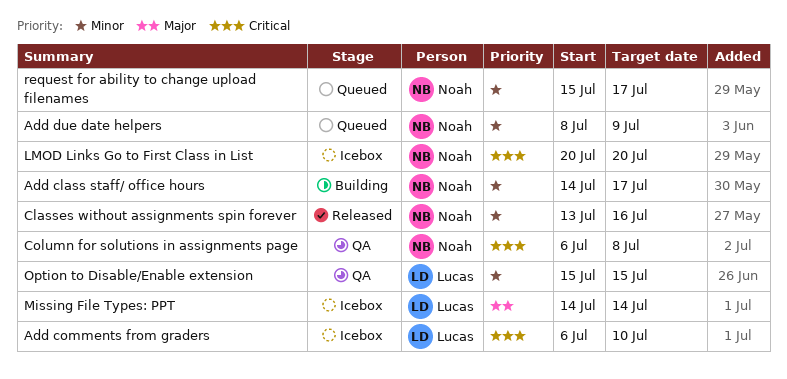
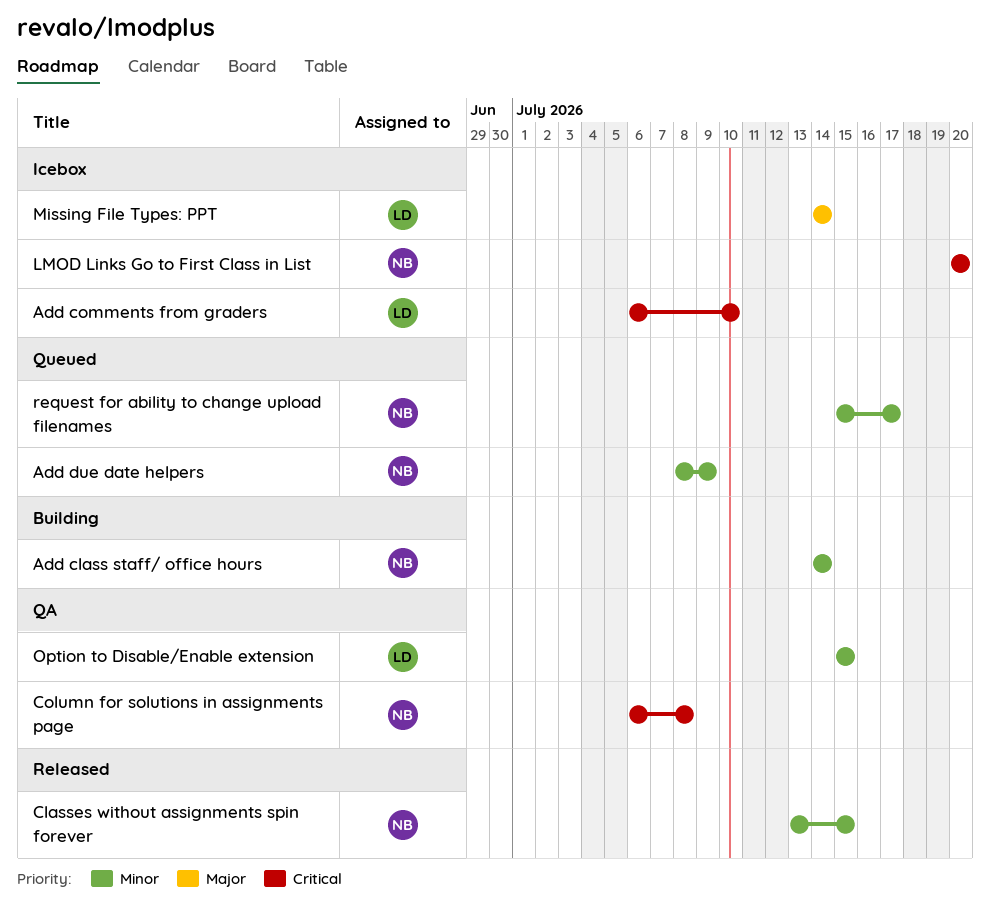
Add class staff/ office hours, due: Jul 17 -> Jul 14
Classes without assignments spin forever, due: Jul 16 -> Jul 15

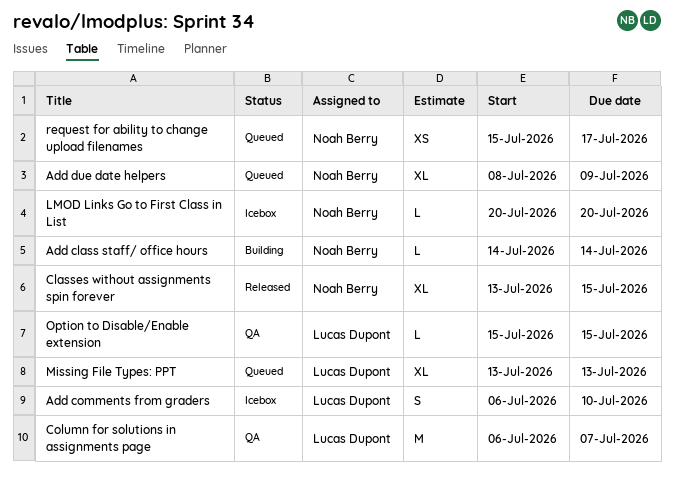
Column for solutions in assignments page, owner: Noah Berry -> Lucas Dupont
Column for solutions in assignments page, due: Jul 8 -> Jul 7
Missing File Types: PPT, status: Icebox -> Queued
Missing File Types: PPT, start: Jul 14 -> Jul 13
Missing File Types: PPT, due: Jul 14 -> Jul 13

